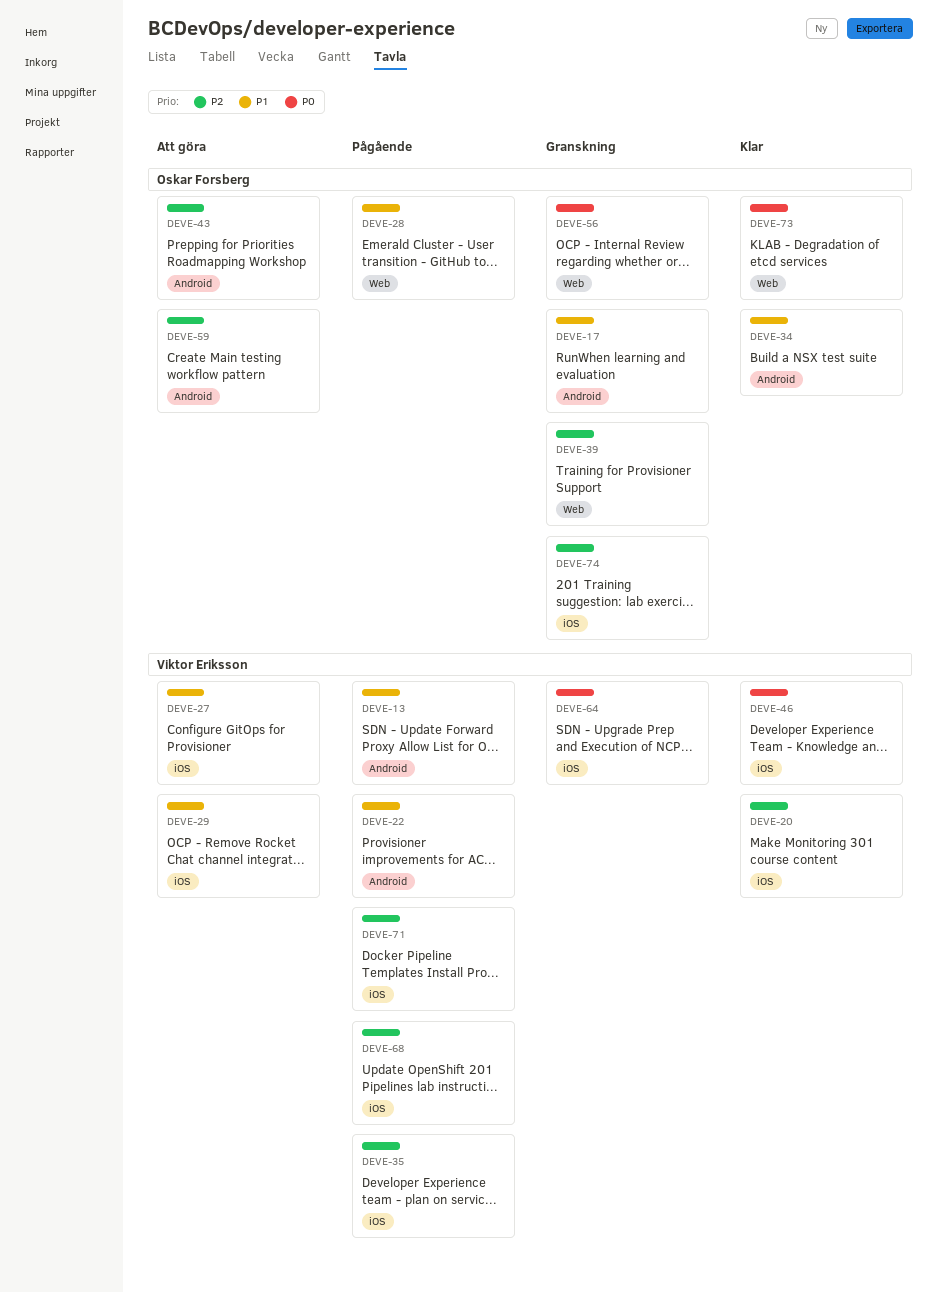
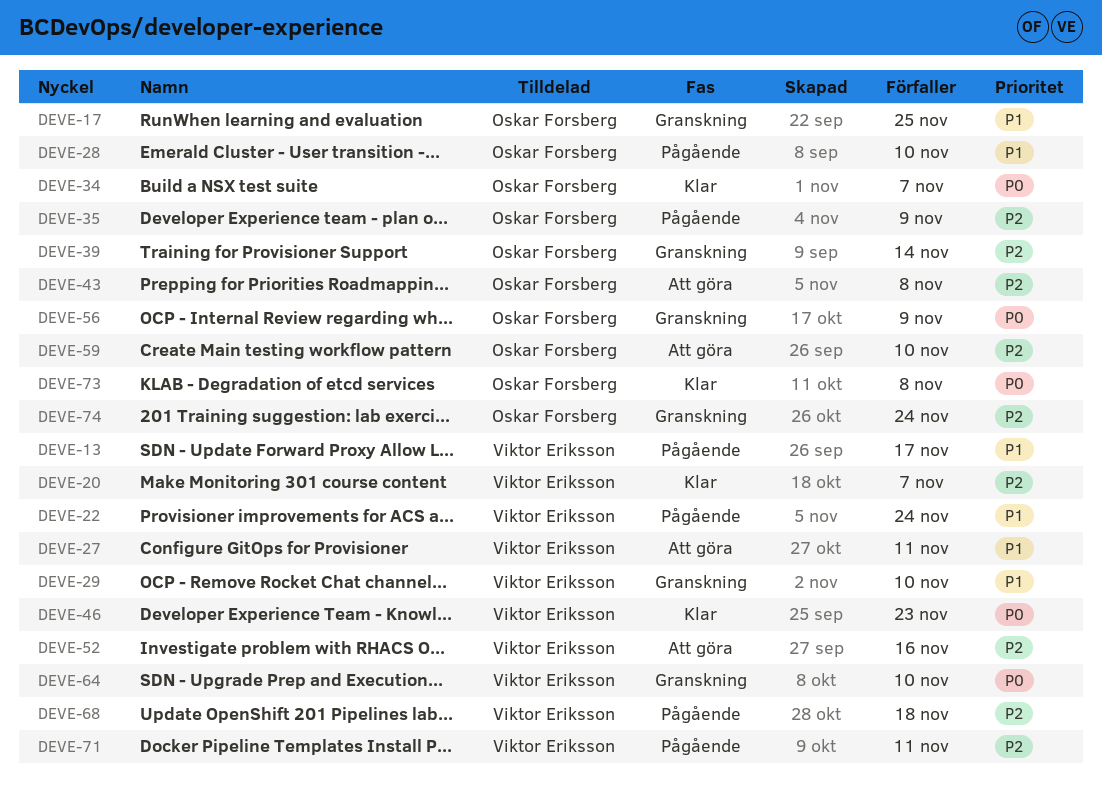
DEVE-29, status: Att göra -> Granskning
DEVE-34, priority: P1 -> P0
DEVE-35, owner: Viktor Eriksson -> Oskar Forsberg
DEVE-52: none -> present

